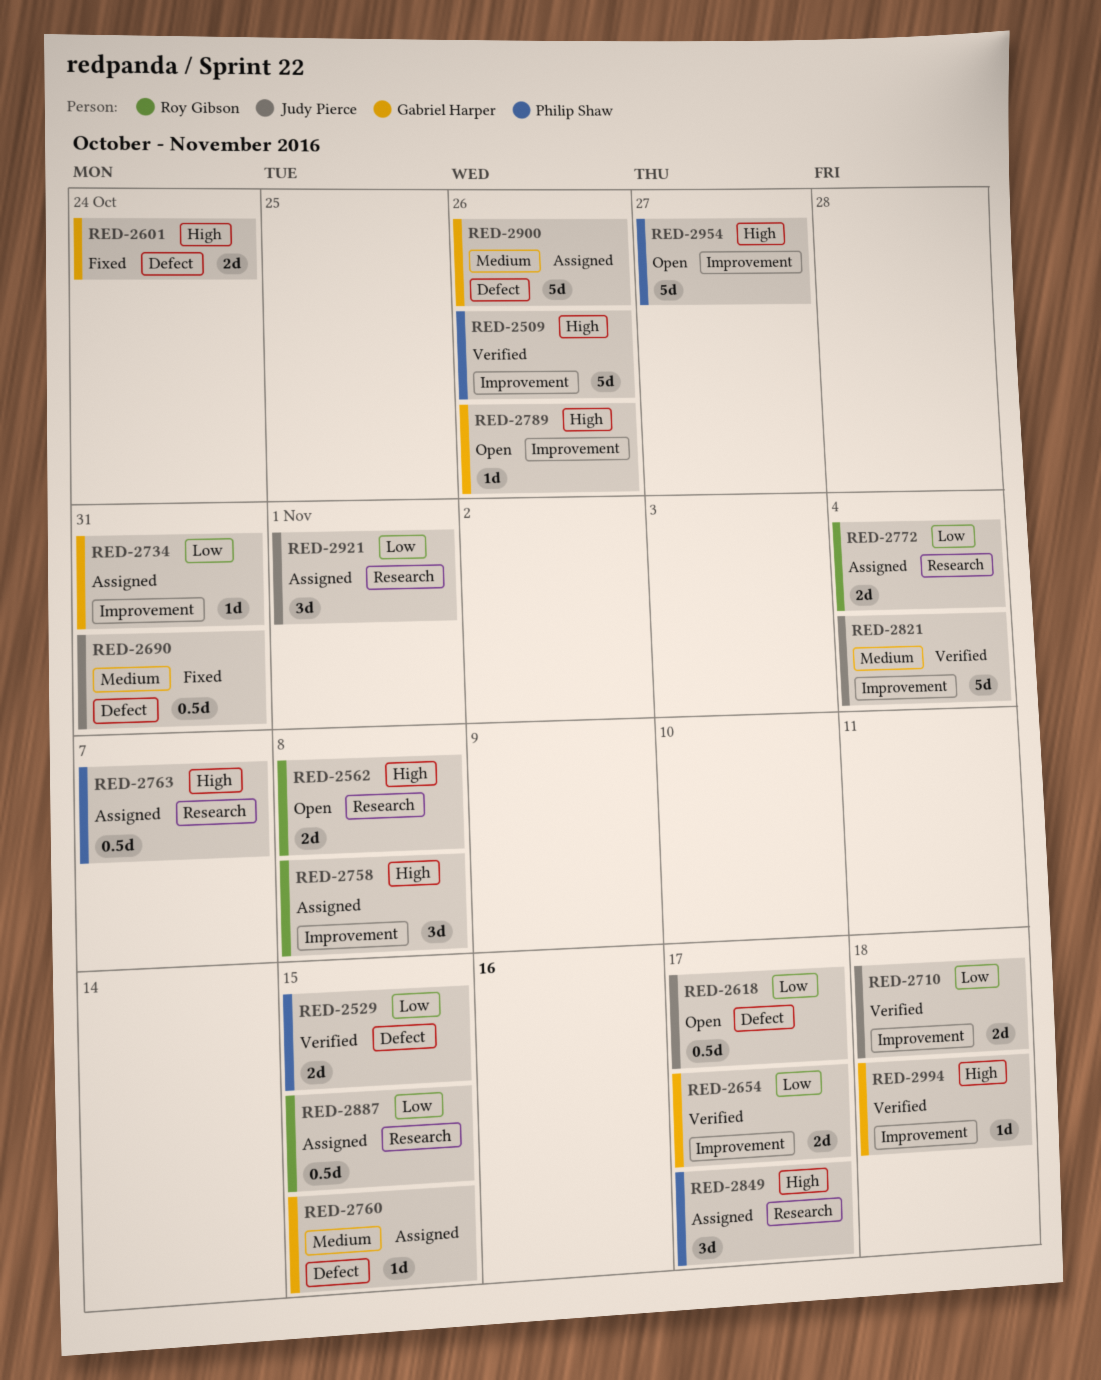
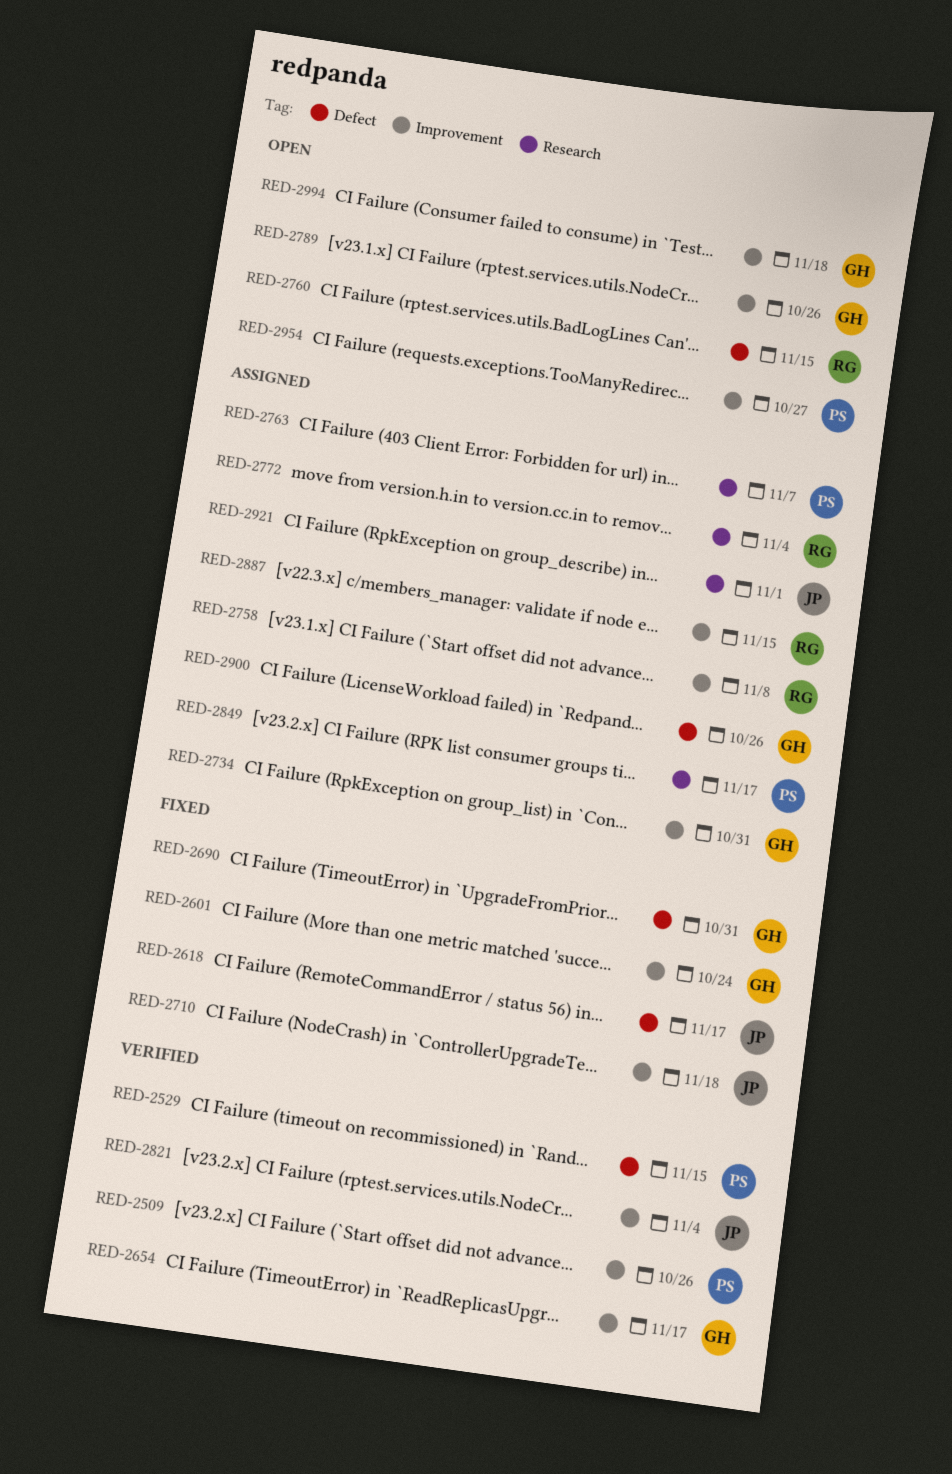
RED-2562: present -> none
RED-2601, label: Defect -> Improvement
RED-2618, status: Open -> Fixed
RED-2690, owner: Judy Pierce -> Gabriel Harper
RED-2710, status: Verified -> Fixed
RED-2760, status: Assigned -> Open
RED-2760, owner: Gabriel Harper -> Roy Gibson
RED-2887, label: Research -> Improvement
RED-2994, status: Verified -> Open

